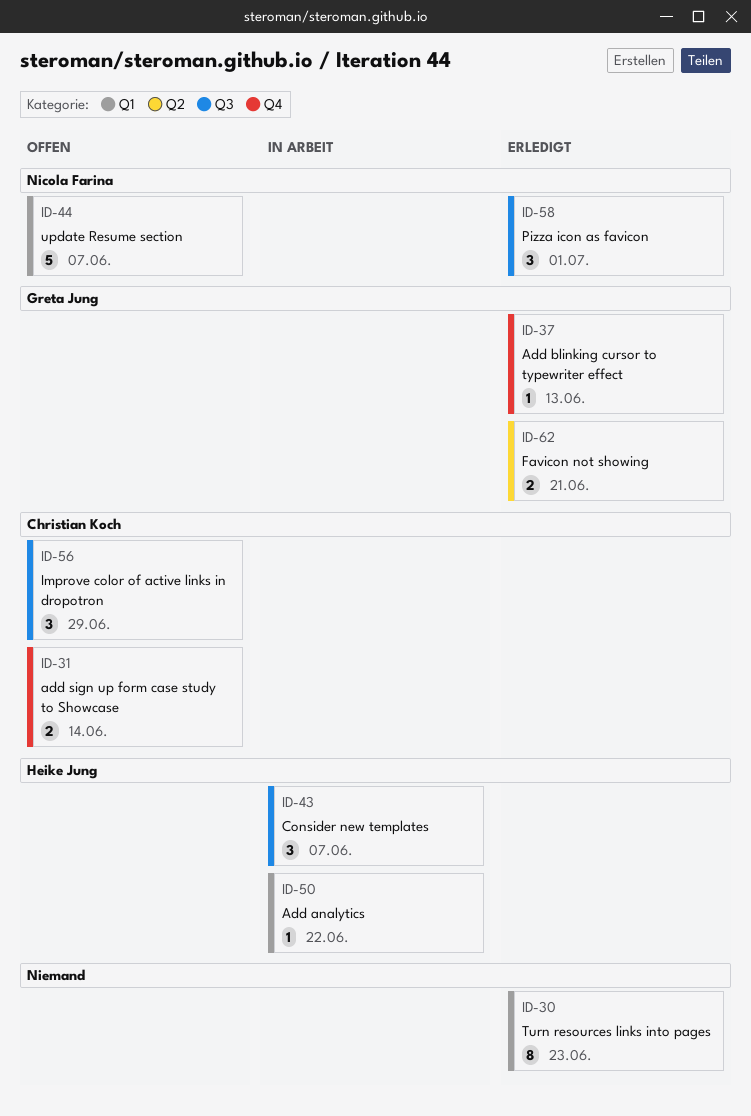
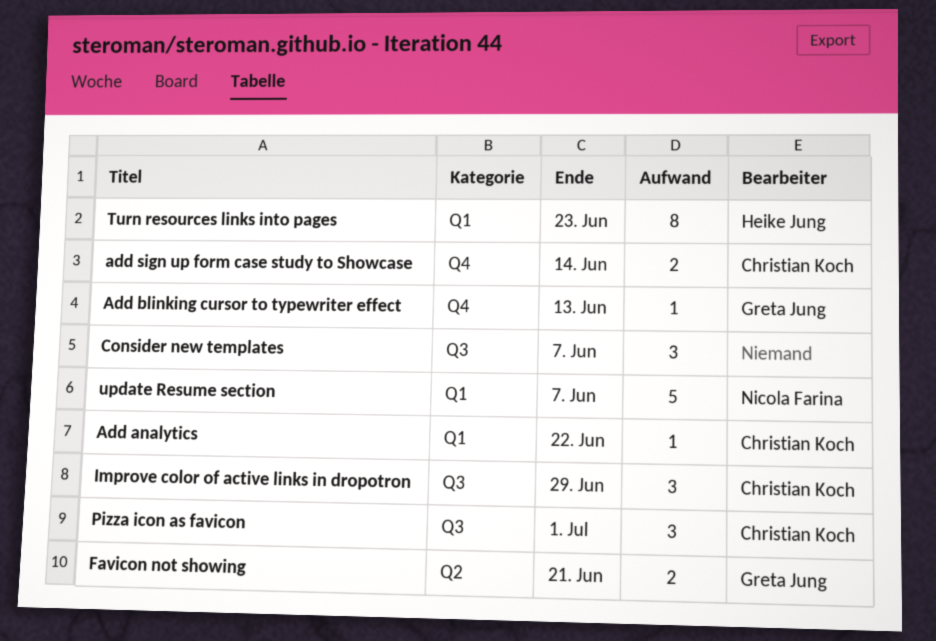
Add analytics, owner: Heike Jung -> Christian Koch
Consider new templates, owner: Heike Jung -> none
Pizza icon as favicon, owner: Nicola Farina -> Christian Koch
Turn resources links into pages, owner: none -> Heike Jung

